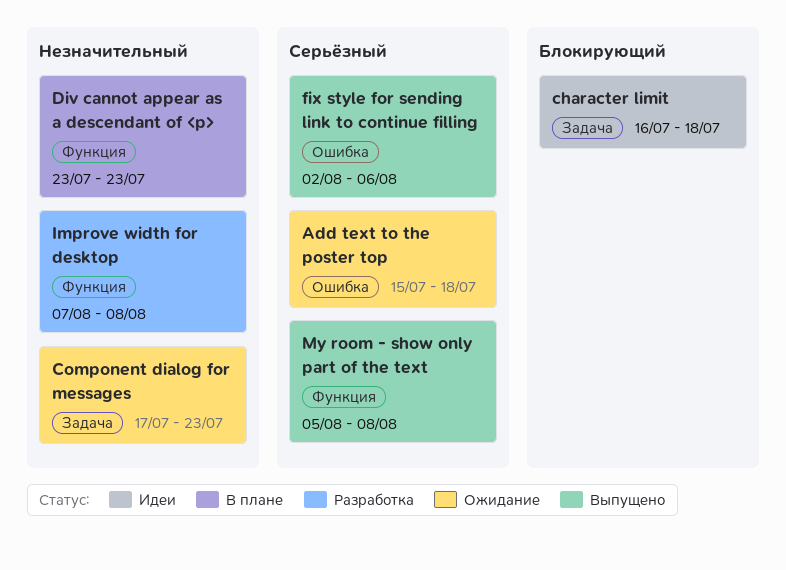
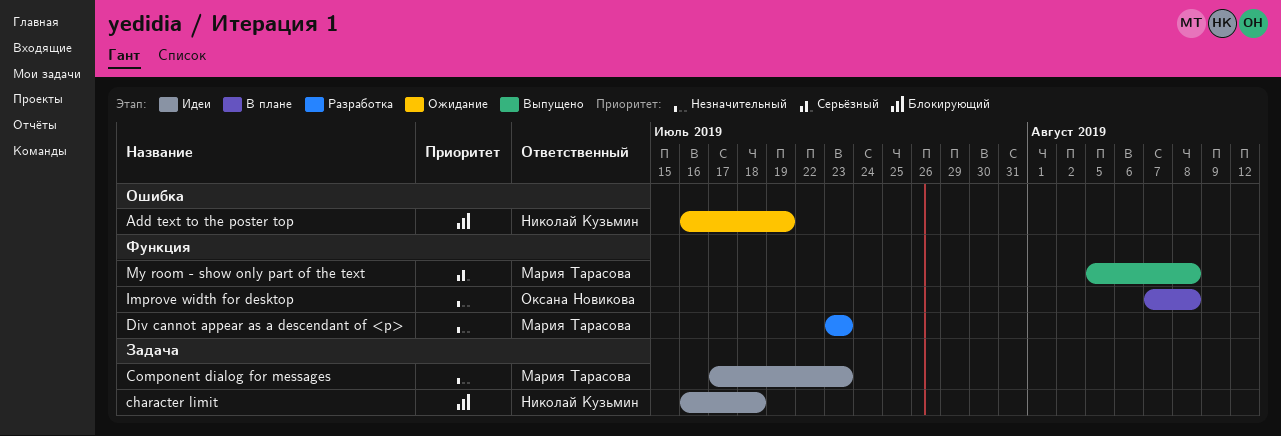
Add text to the poster top, priority: Серьёзный -> Блокирующий
Add text to the poster top, start: Jul 15 -> Jul 16
Add text to the poster top, due: Jul 18 -> Jul 19
Component dialog for messages, status: Ожидание -> Идеи
Div cannot appear as a descendant of <p>, status: В плане -> Разработка
fix style for sending link to continue filling: present -> none
Improve width for desktop, status: Разработка -> В плане

